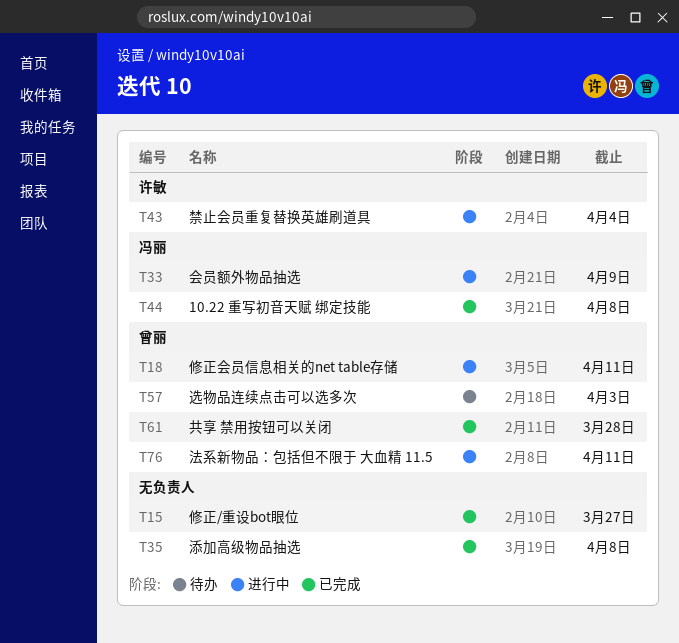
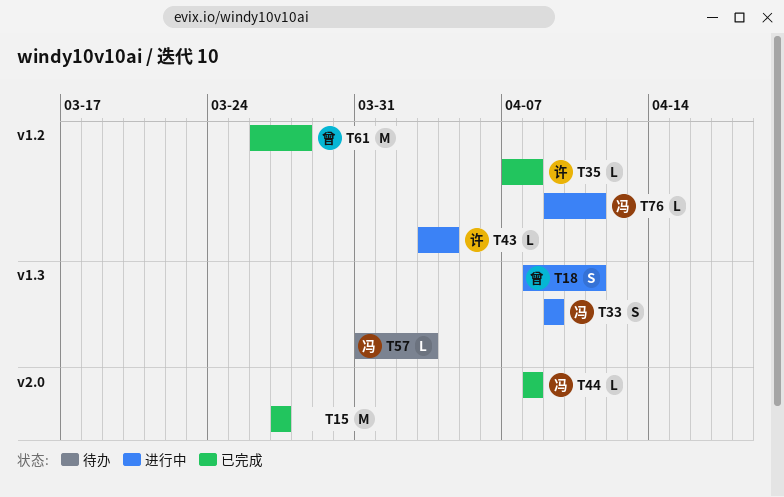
T35, owner: none -> 许敏
T57, owner: 曾丽 -> 冯丽
T76, owner: 曾丽 -> 冯丽

